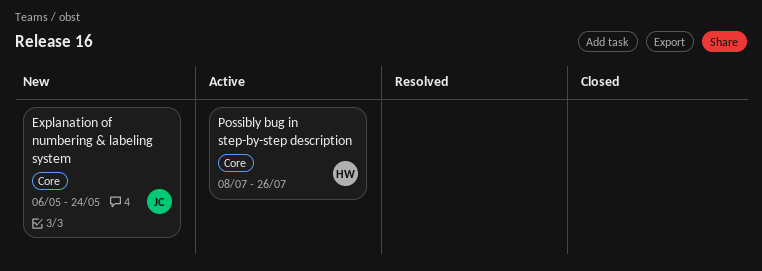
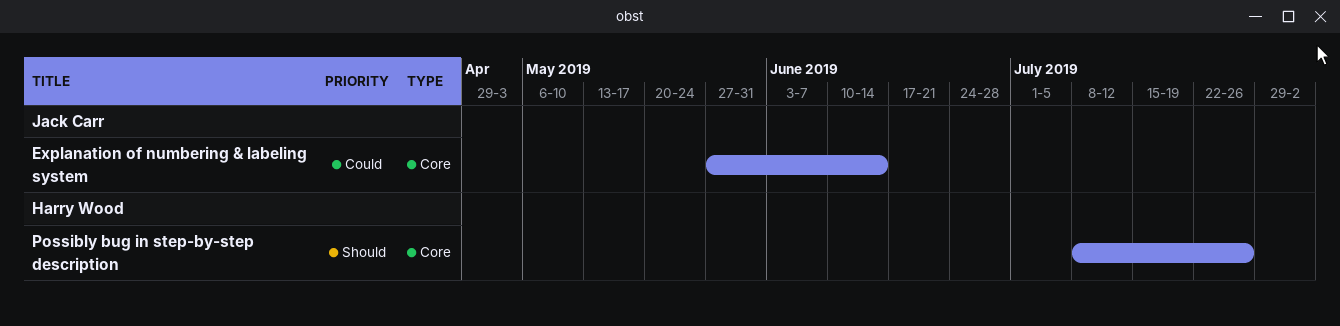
Explanation of numbering & labeling system, start: May 6 -> May 27
Explanation of numbering & labeling system, due: May 24 -> Jun 14

